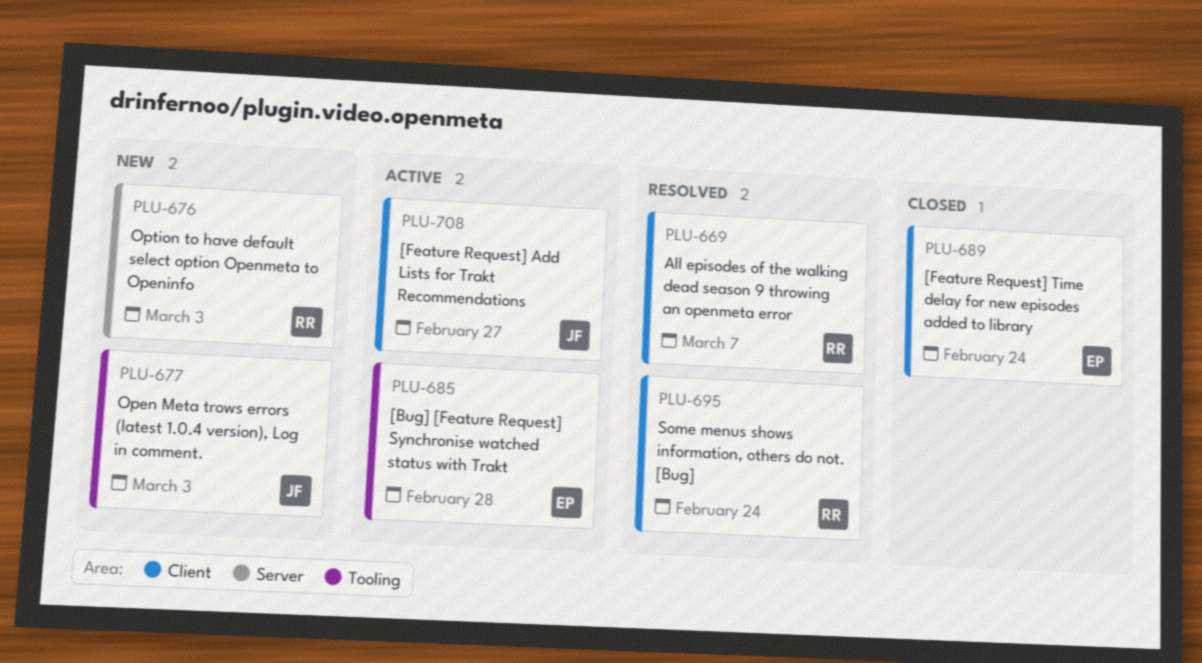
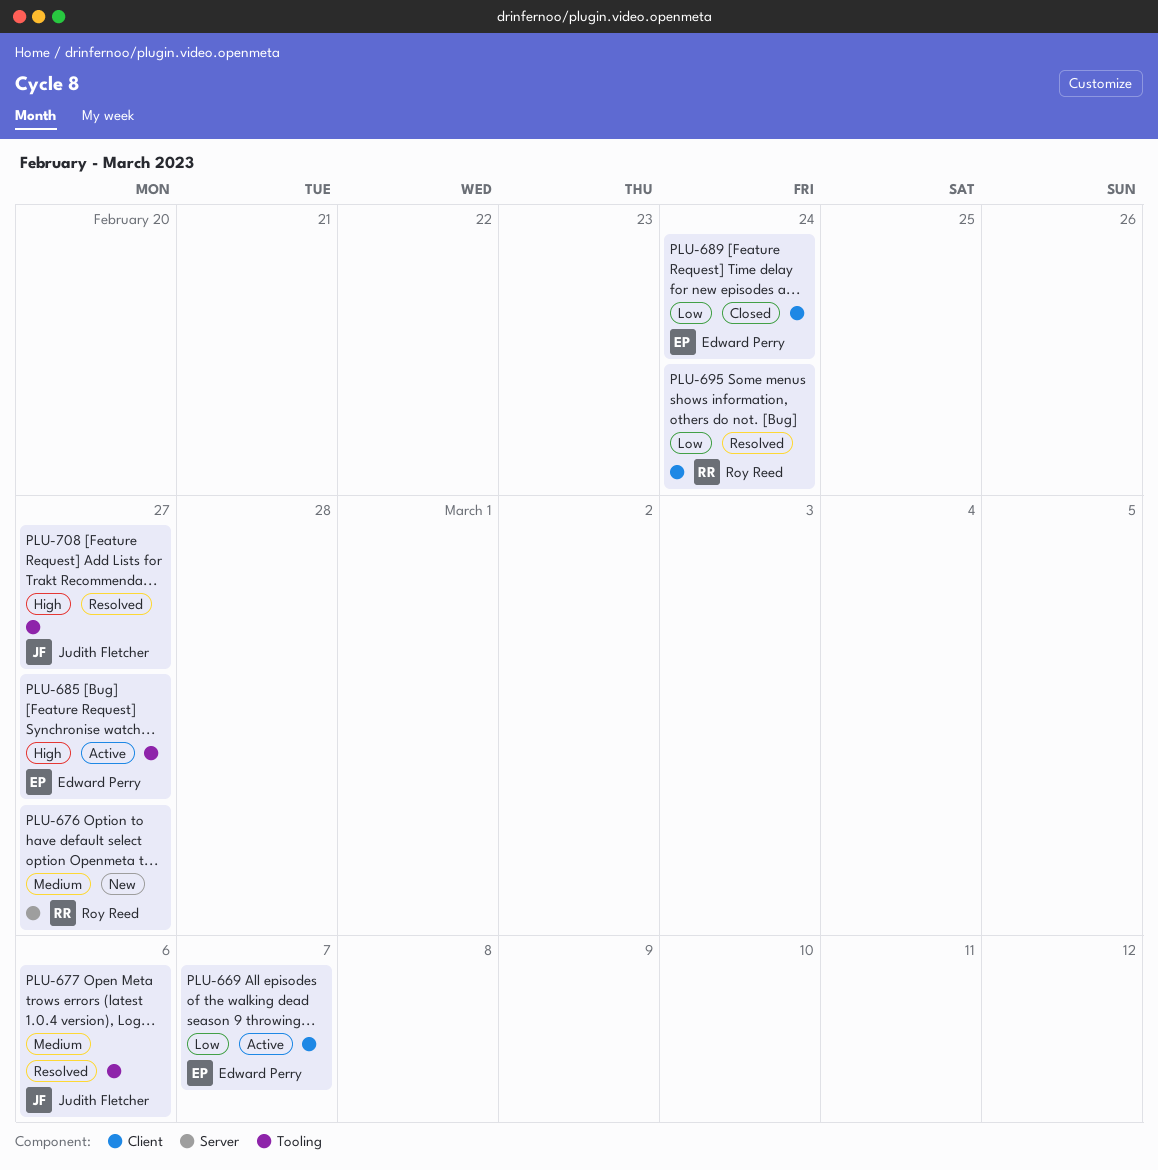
PLU-669, status: Resolved -> Active
PLU-669, owner: Roy Reed -> Edward Perry
PLU-676, due: Mar 3 -> Feb 27
PLU-677, status: New -> Resolved
PLU-677, due: Mar 3 -> Mar 6
PLU-685, due: Feb 28 -> Feb 27
PLU-708, status: Active -> Resolved
PLU-708, label: Client -> Tooling

